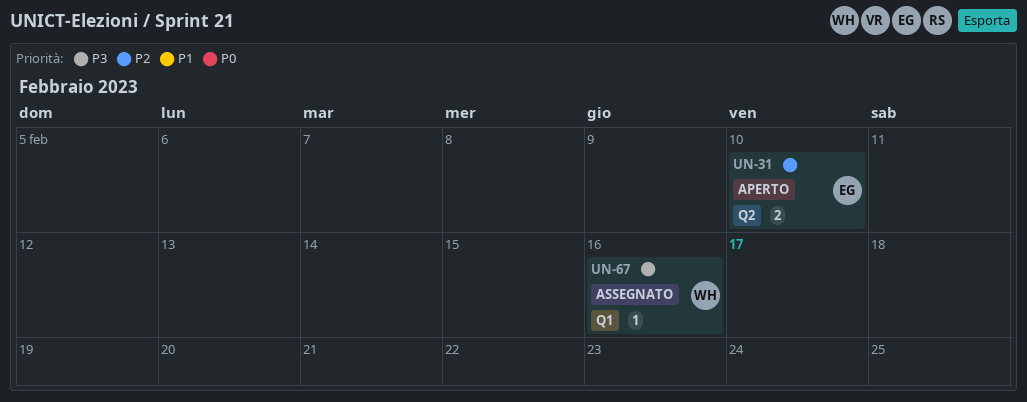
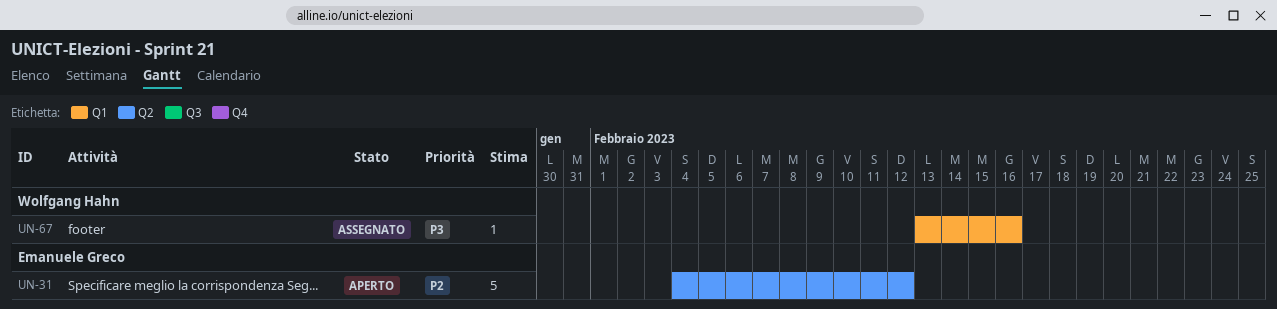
UN-31, estimate: 2 -> 5
UN-31, due: Feb 10 -> Feb 12

